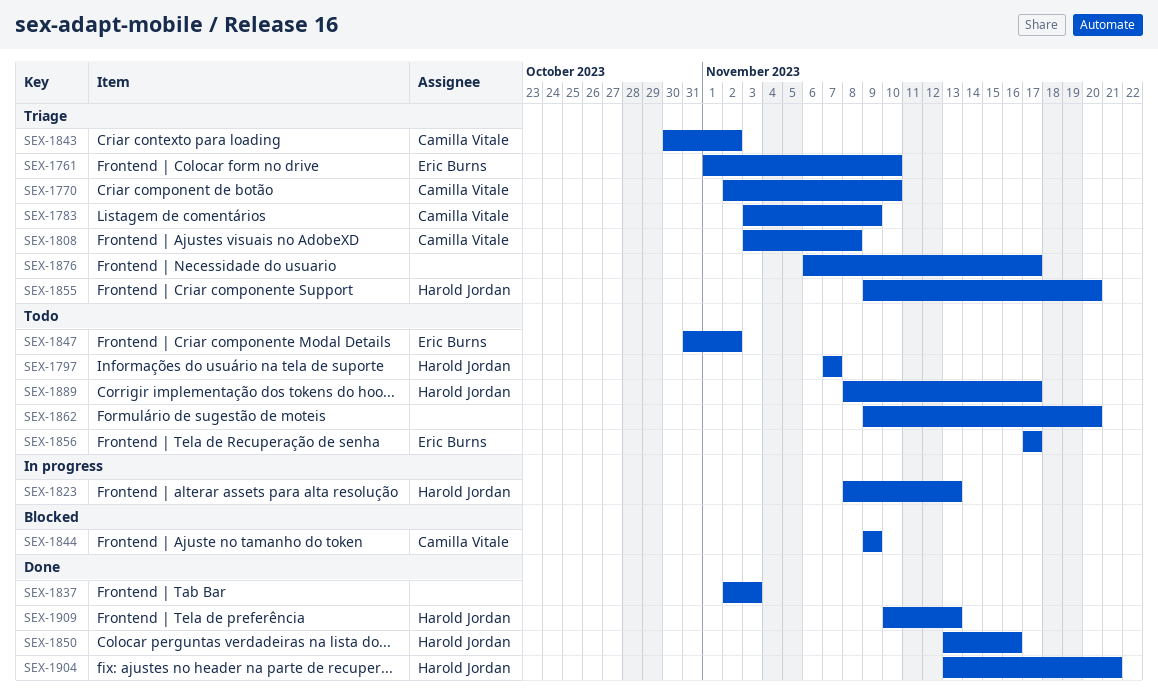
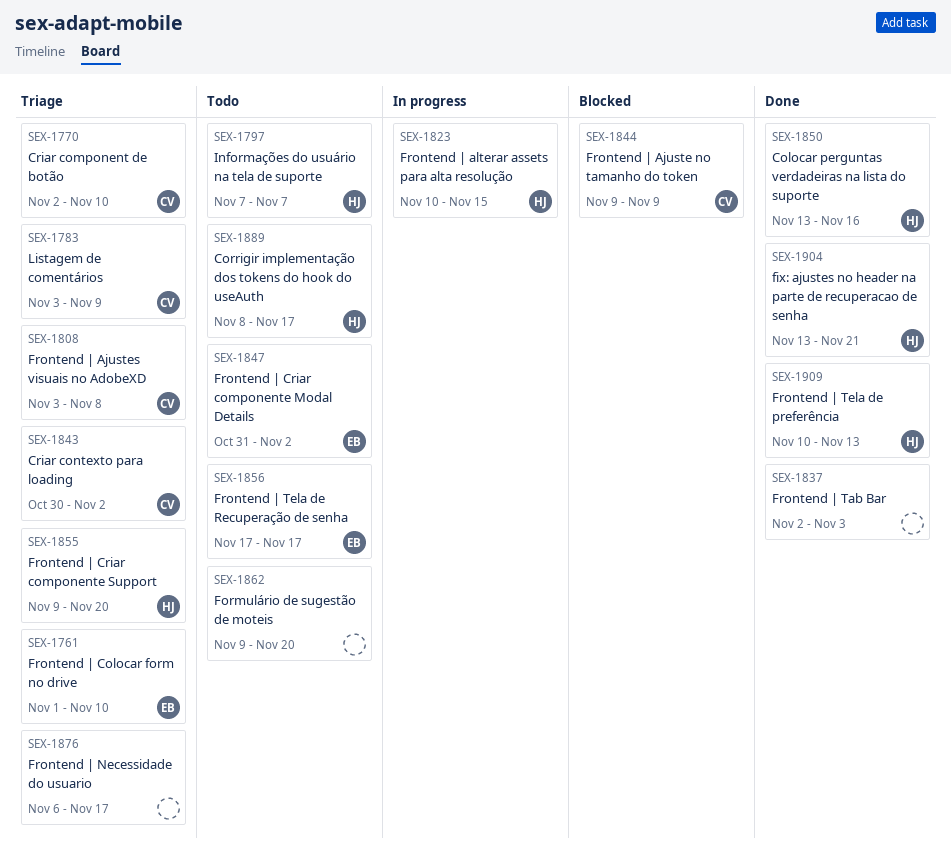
SEX-1823, start: Nov 8 -> Nov 10
SEX-1823, due: Nov 13 -> Nov 15

